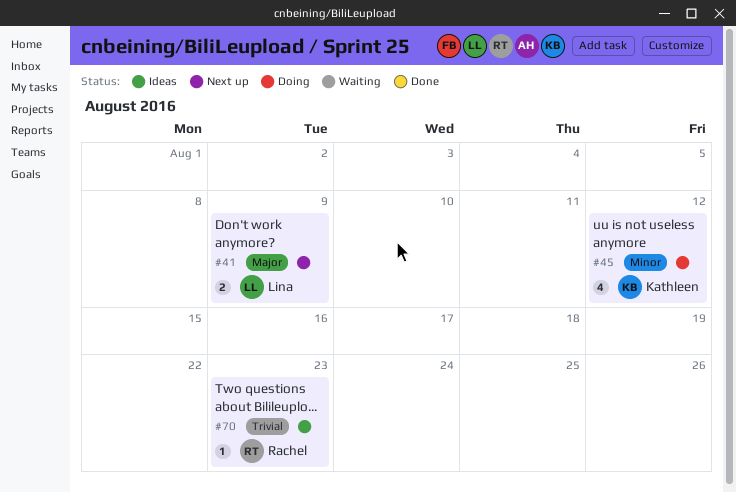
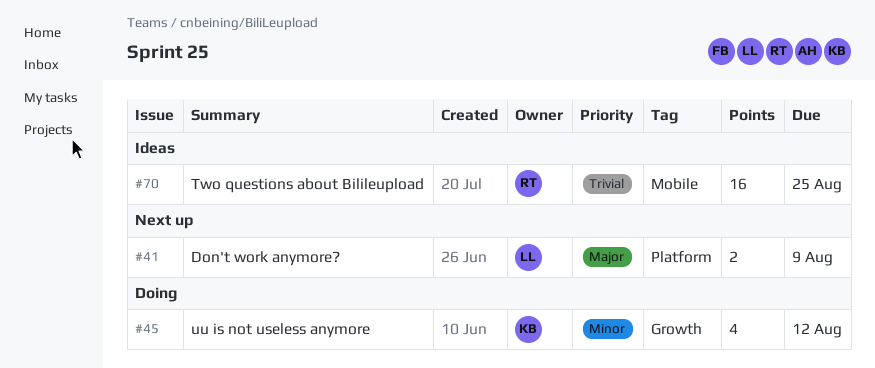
#70, estimate: 1 -> 16
#70, due: Aug 23 -> Aug 25

